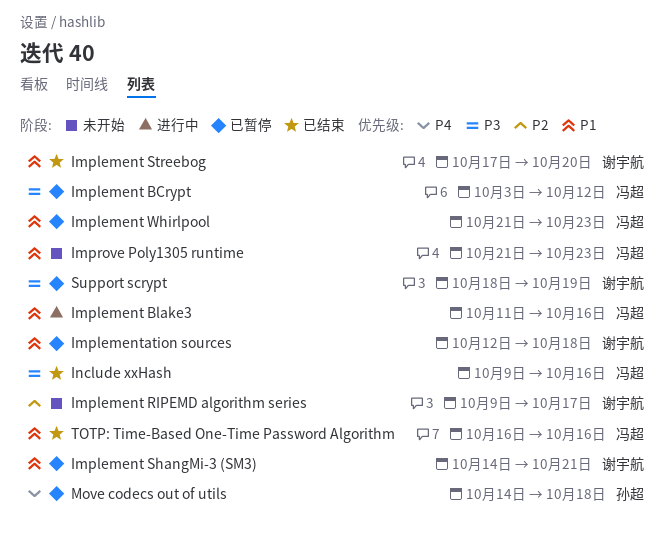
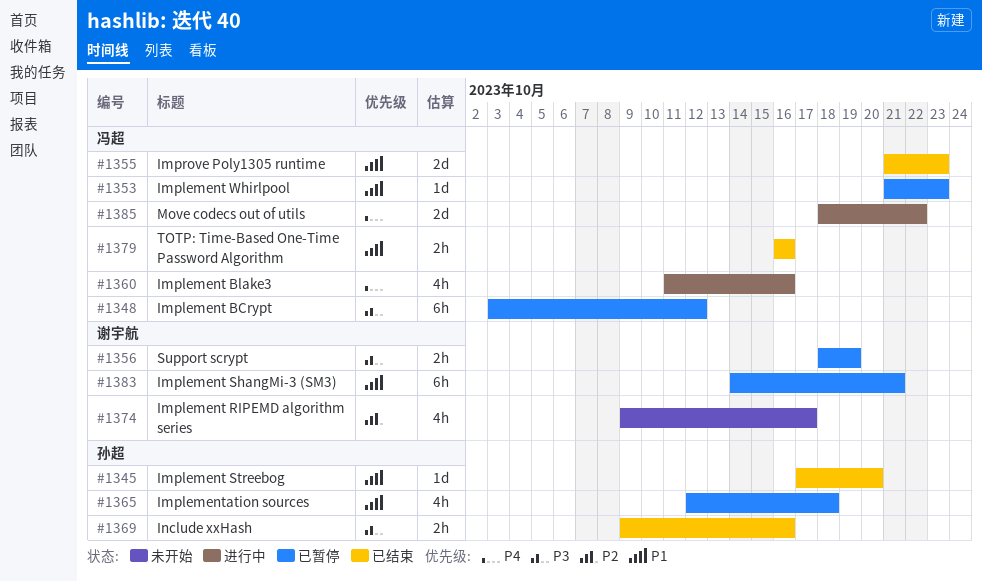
Implement Blake3, priority: P1 -> P4
Implement Streebog, owner: 谢宇航 -> 孙超
Implementation sources, owner: 谢宇航 -> 孙超
Improve Poly1305 runtime, status: 未开始 -> 已结束
Include xxHash, owner: 冯超 -> 孙超
Move codecs out of utils, status: 已暂停 -> 进行中
Move codecs out of utils, owner: 孙超 -> 冯超
Move codecs out of utils, start: Oct 14 -> Oct 18
Move codecs out of utils, due: Oct 18 -> Oct 22

